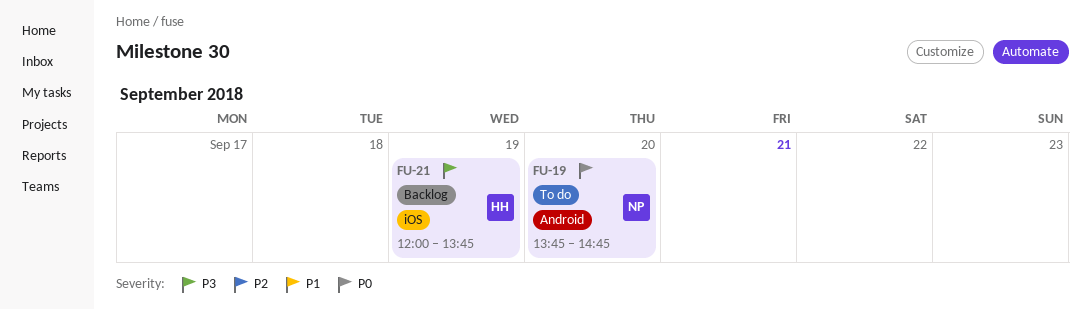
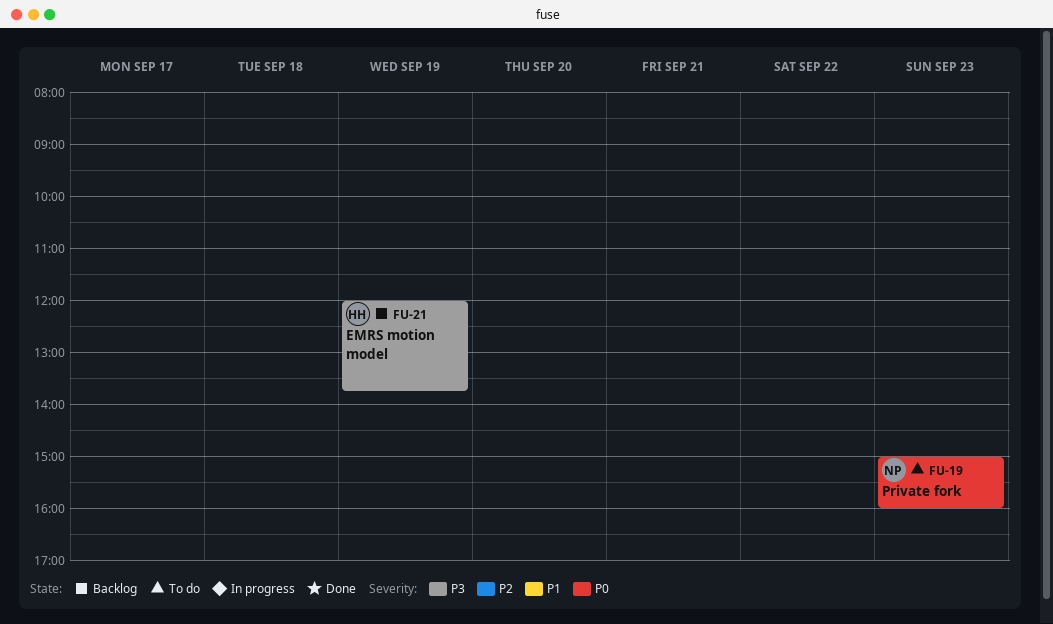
FU-19, day: Sep 20 -> Sep 23
FU-19, begins: 13:45 -> 15:00
FU-19, ends: 14:45 -> 16:00

